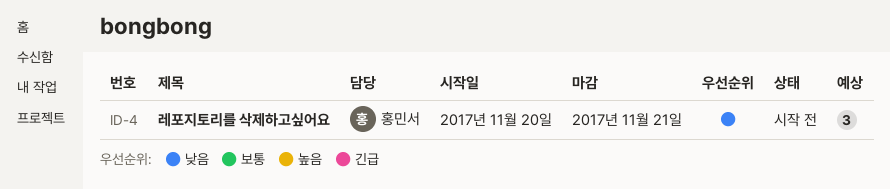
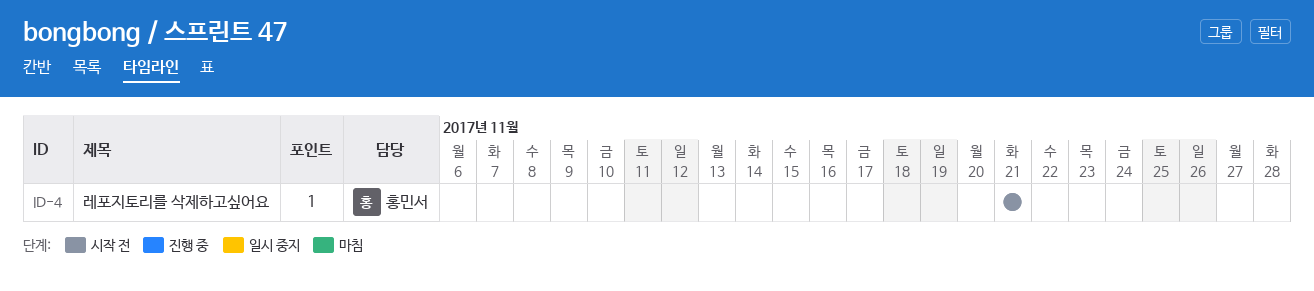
ID-4, estimate: 3 -> 1
ID-4, start: Nov 20 -> Nov 21

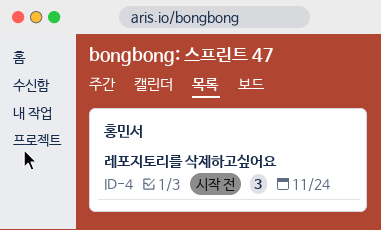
ID-4, estimate: 1 -> 3
ID-4, due: Nov 21 -> Nov 24

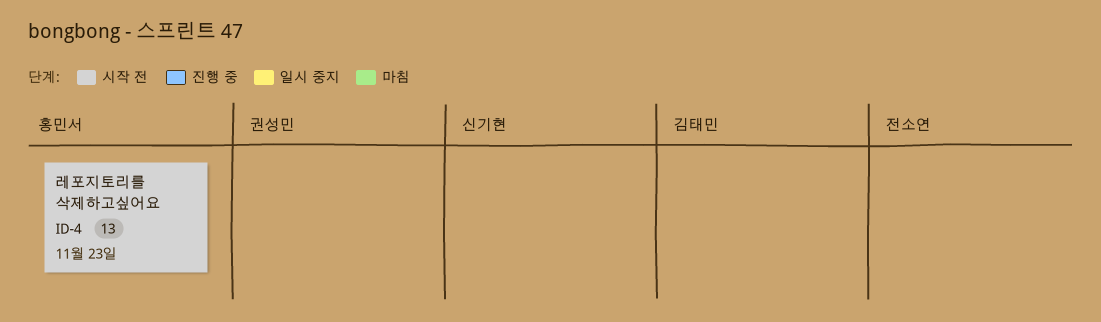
ID-4, estimate: 3 -> 13
ID-4, due: Nov 24 -> Nov 23

